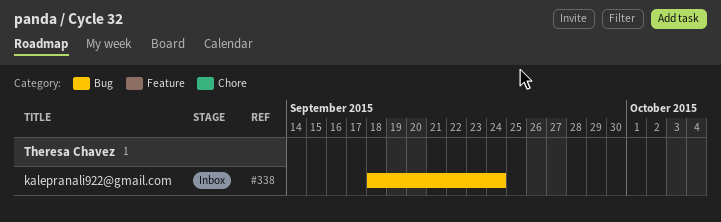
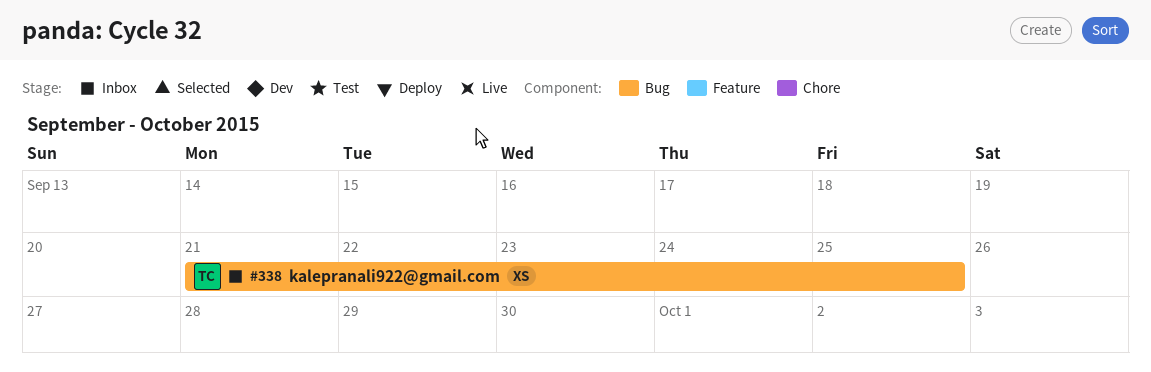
#338, start: Sep 18 -> Sep 21
#338, due: Sep 24 -> Sep 25

